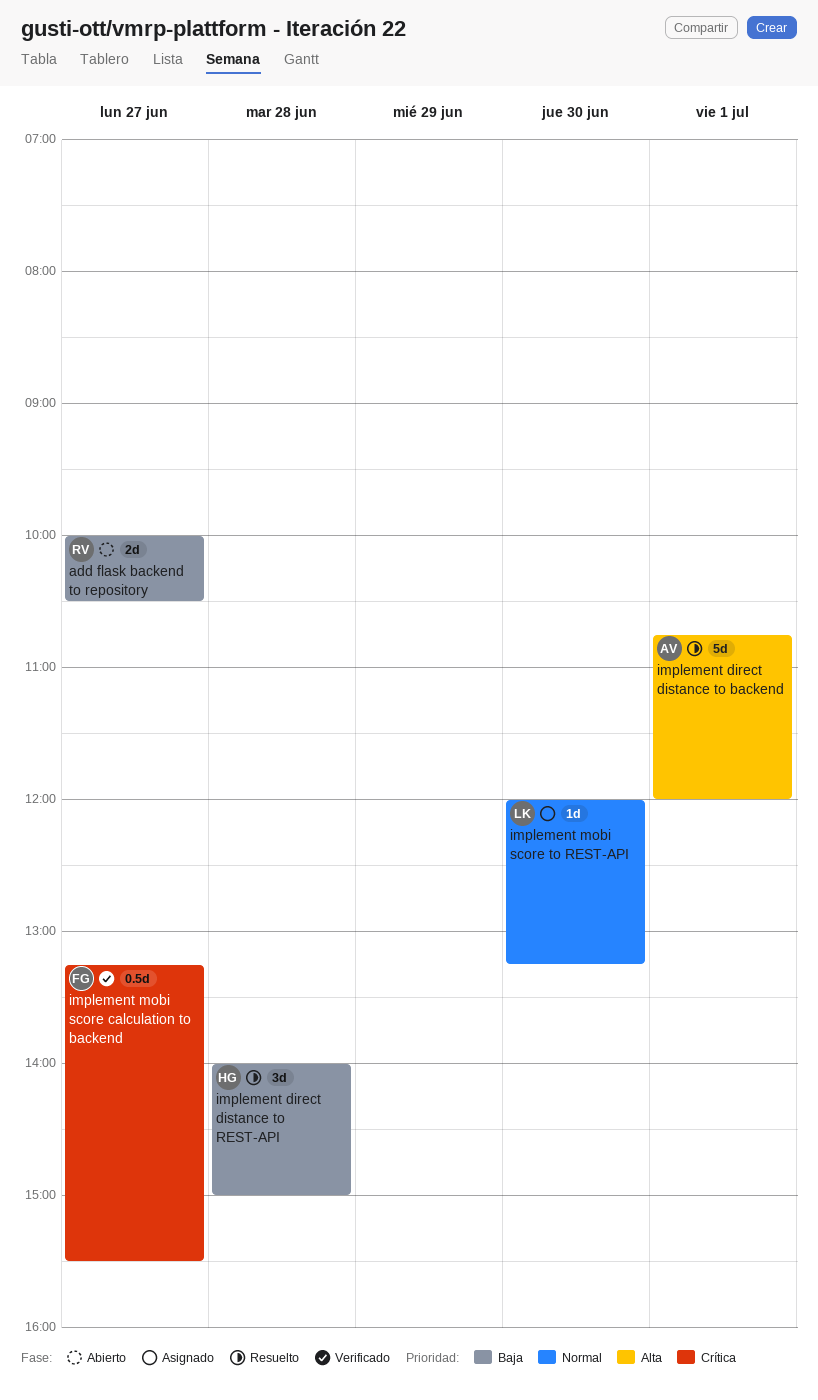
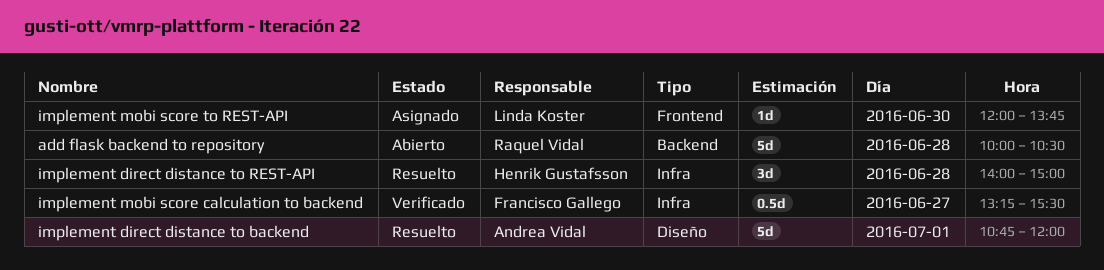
add flask backend to repository, estimate: 2d -> 5d
add flask backend to repository, day: Jun 27 -> Jun 28
implement mobi score to REST-API, ends: 13:15 -> 13:45

